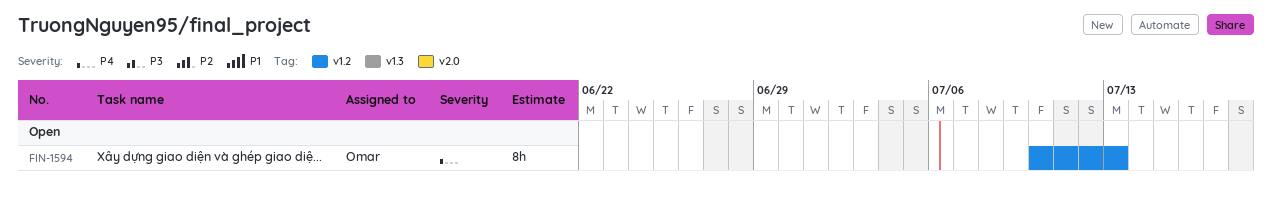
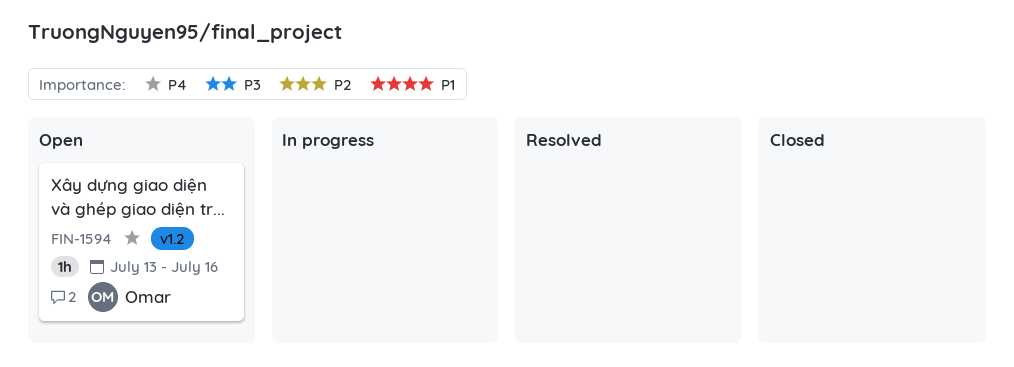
FIN-1594, estimate: 8h -> 1h
FIN-1594, start: Jul 10 -> Jul 13
FIN-1594, due: Jul 13 -> Jul 16

